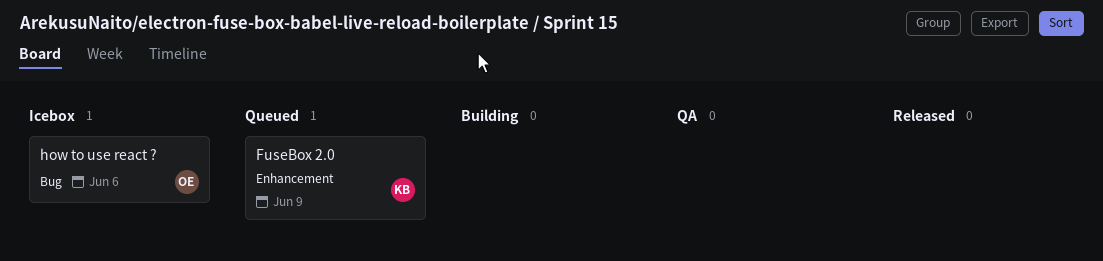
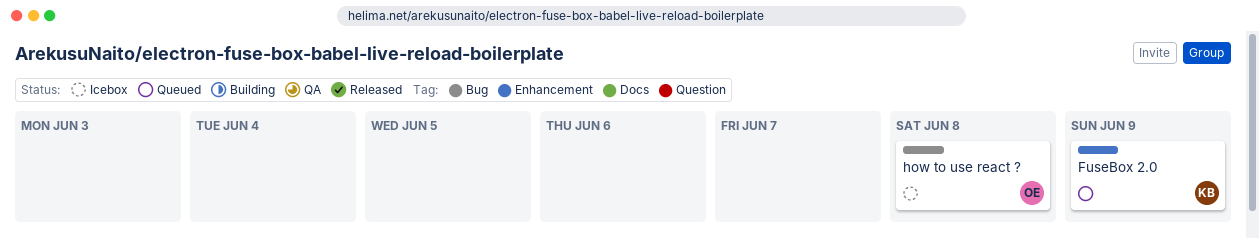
how to use react ?, due: Jun 6 -> Jun 8

